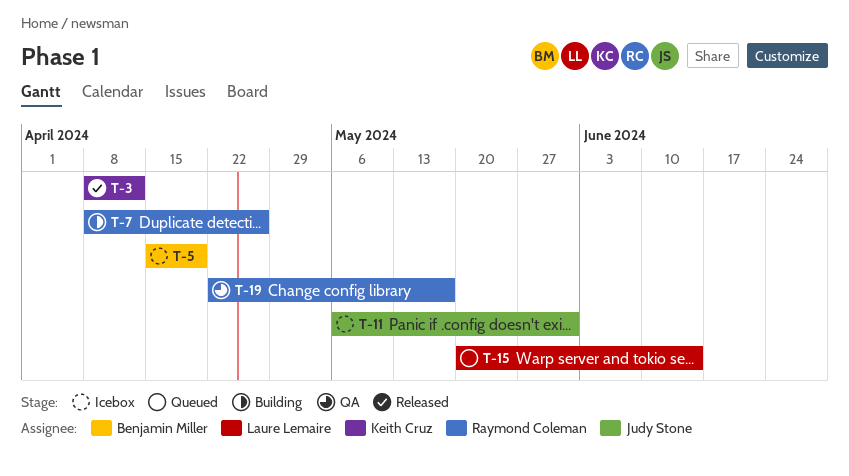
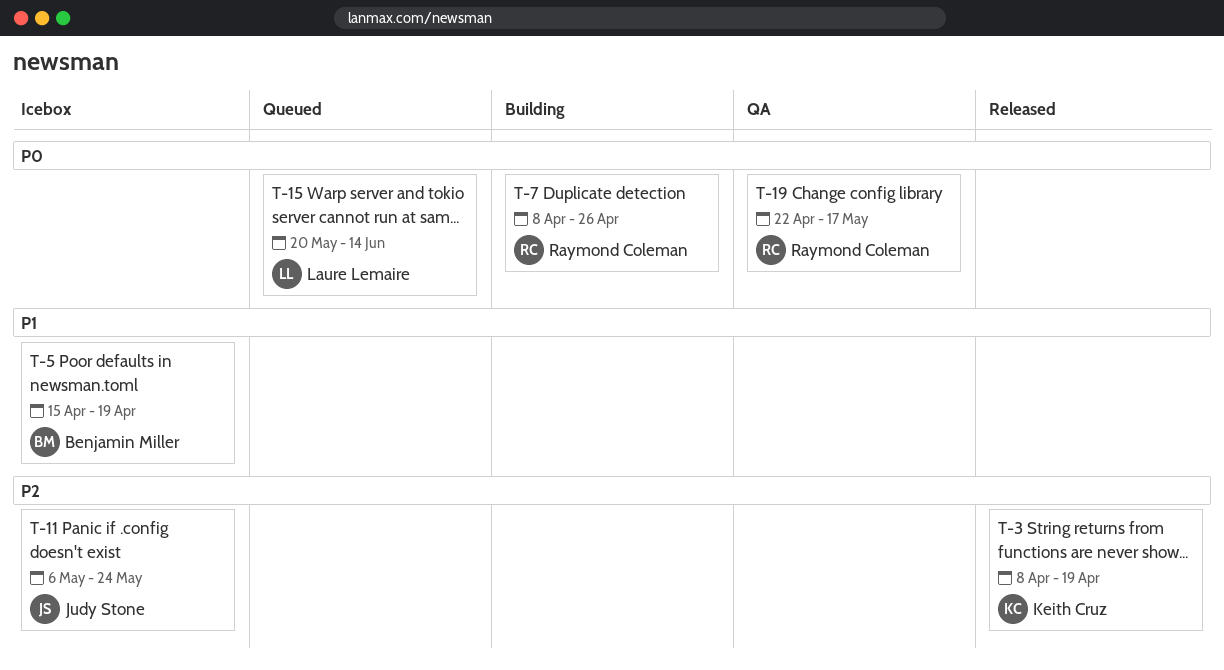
T-3, due: Apr 12 -> Apr 19
T-11, due: May 31 -> May 24

